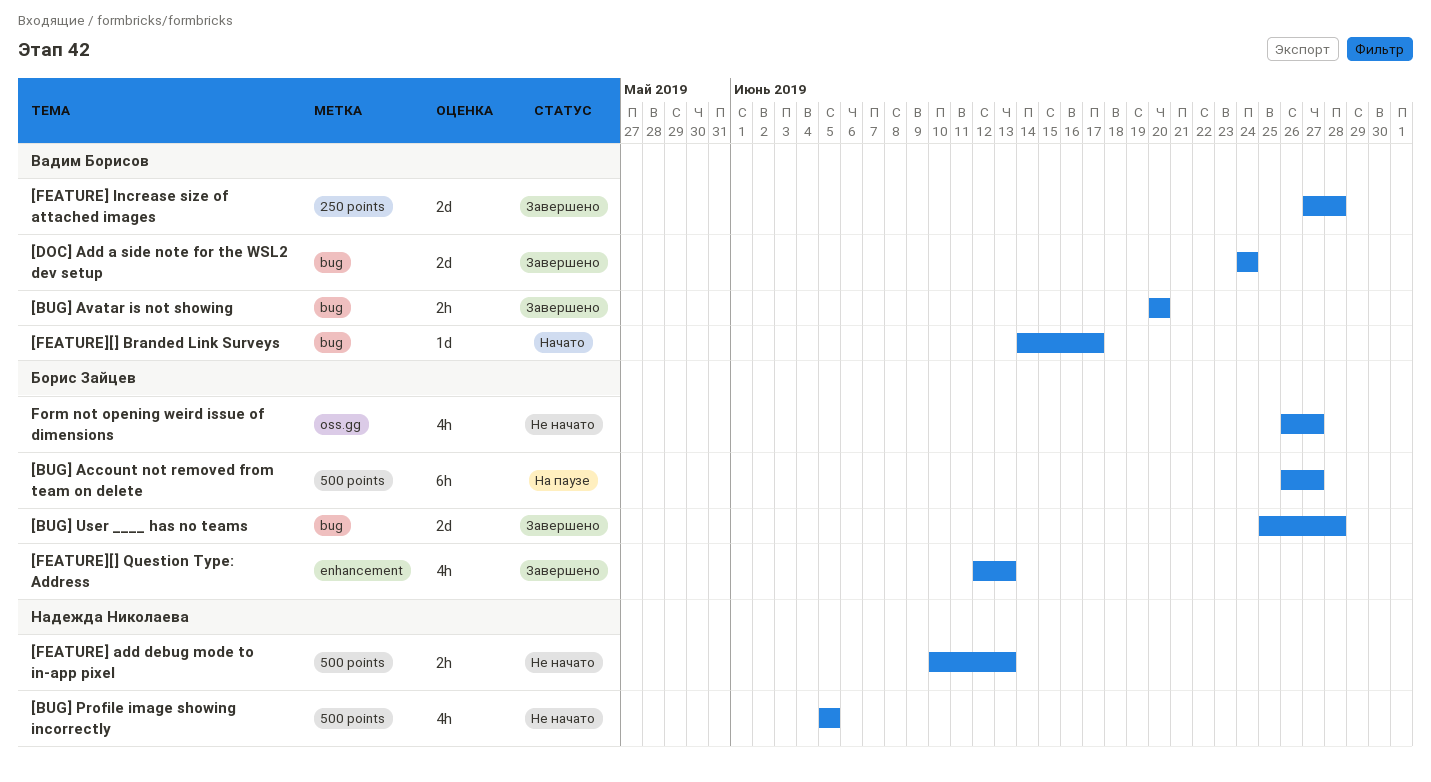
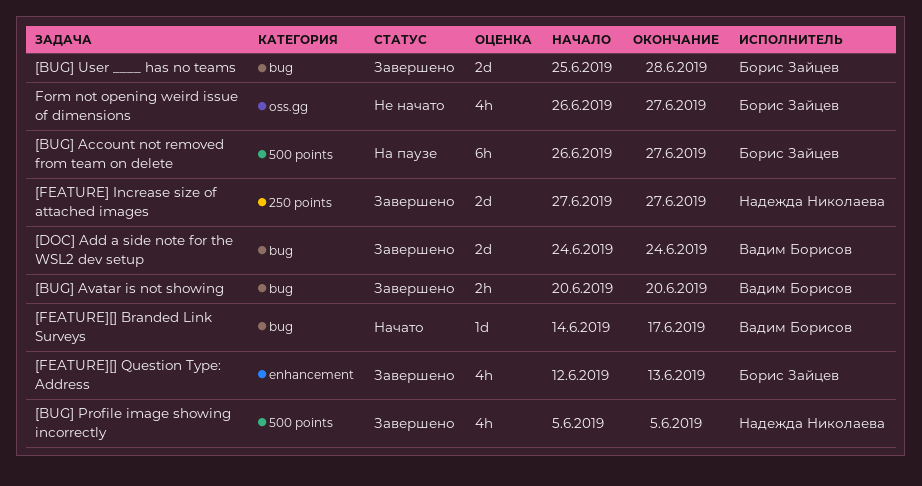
[BUG] Profile image showing incorrectly, status: Не начато -> Завершено
[FEATURE] add debug mode to in-app pixel: present -> none
[FEATURE] Increase size of attached images, owner: Вадим Борисов -> Надежда Николаева
[FEATURE] Increase size of attached images, due: Jun 28 -> Jun 27

